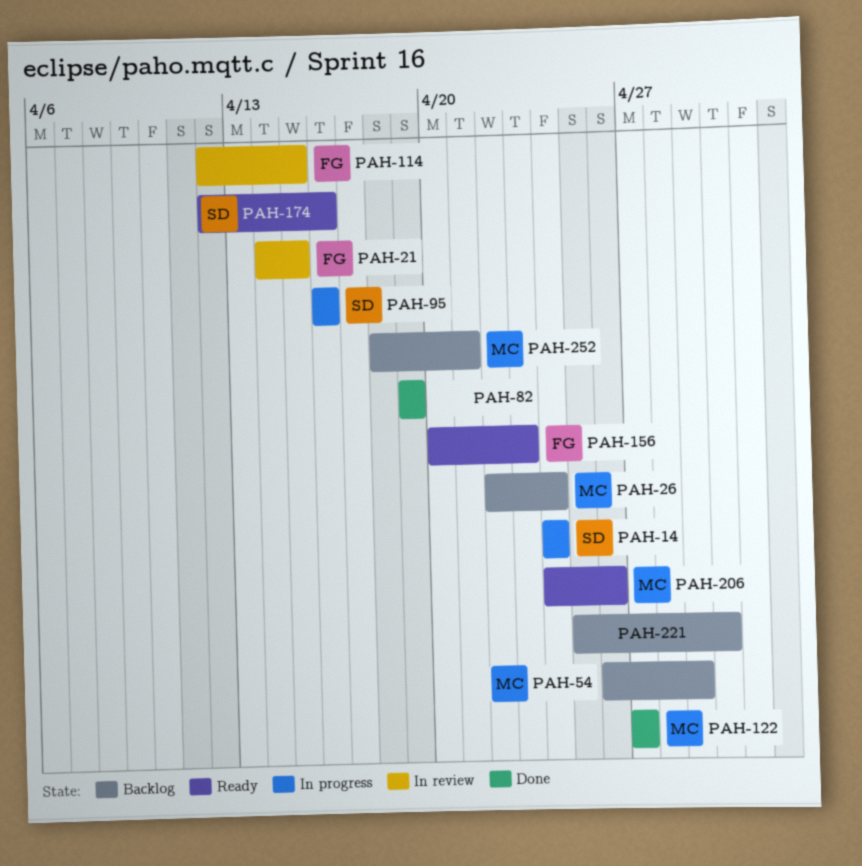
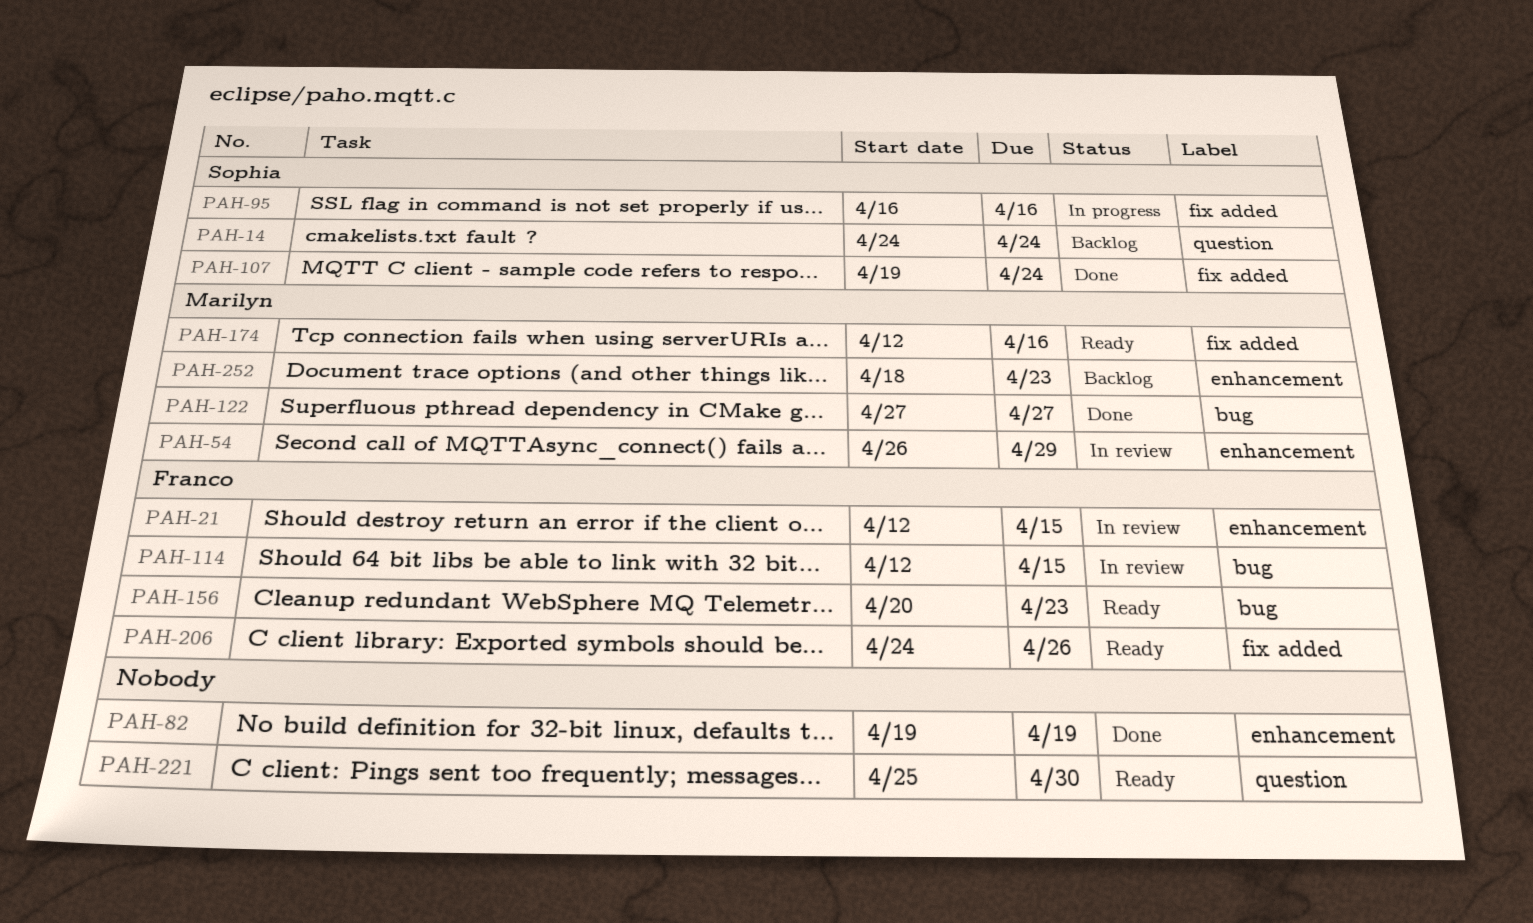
PAH-14, status: In progress -> Backlog
PAH-21, start: Apr 14 -> Apr 12
PAH-26: present -> none
PAH-54, status: Backlog -> In review
PAH-107: none -> present
PAH-174, owner: Sophia -> Marilyn
PAH-206, owner: Marilyn -> Franco
PAH-221, status: Backlog -> Ready
PAH-252, due: Apr 21 -> Apr 23

